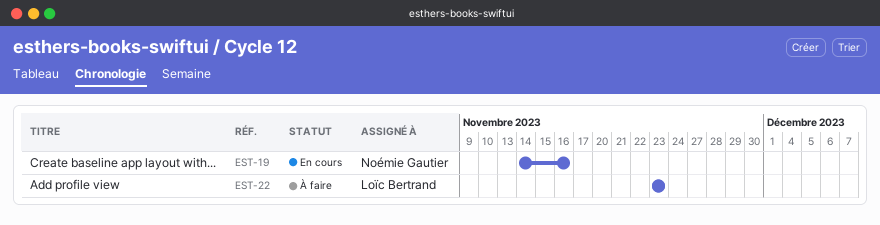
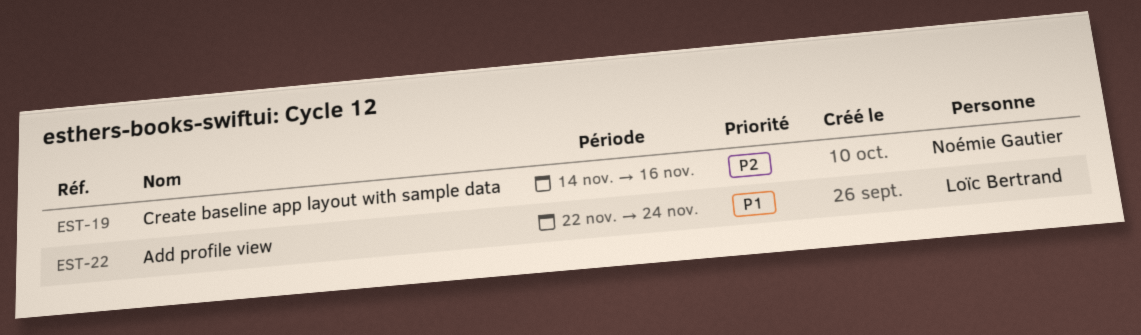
EST-22, start: Nov 23 -> Nov 22
EST-22, due: Nov 23 -> Nov 24

